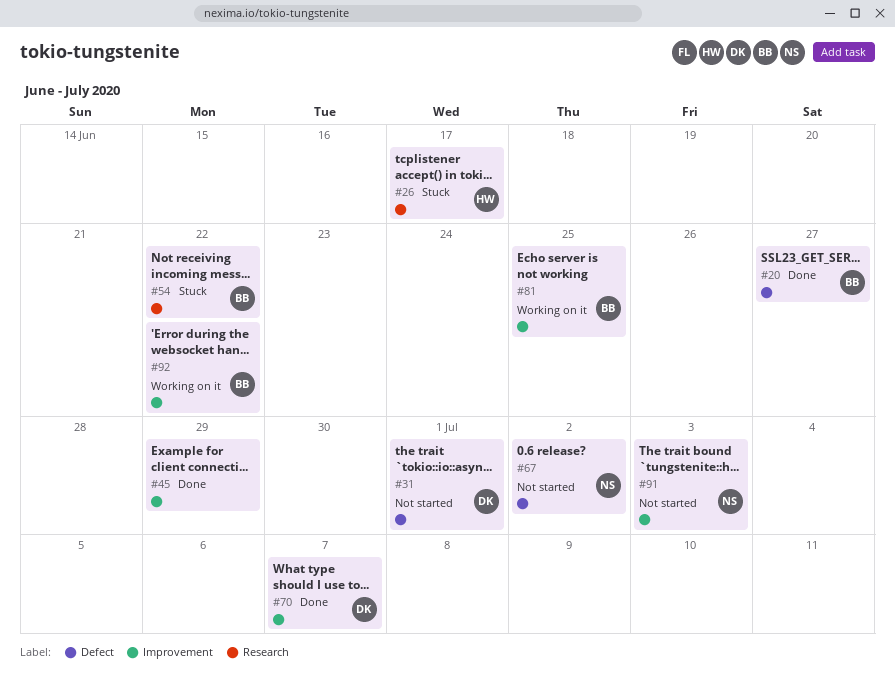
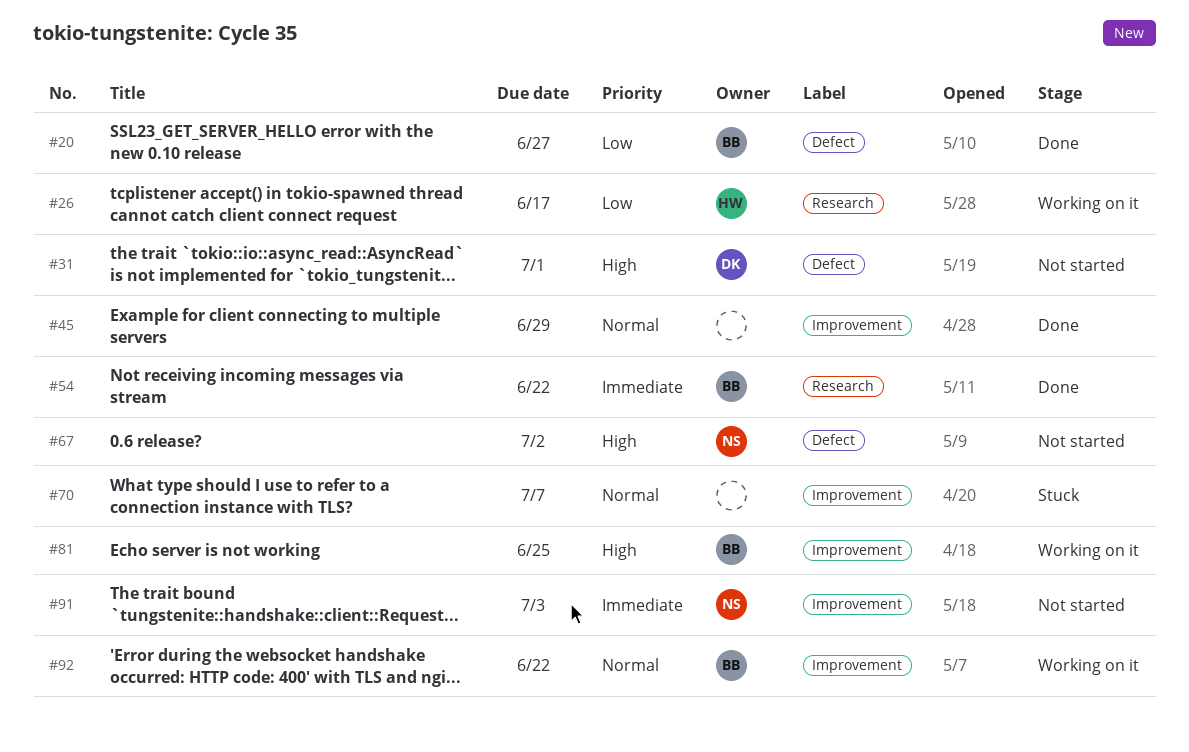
#26, status: Stuck -> Working on it
#54, status: Stuck -> Done
#70, status: Done -> Stuck
#70, owner: DK -> none

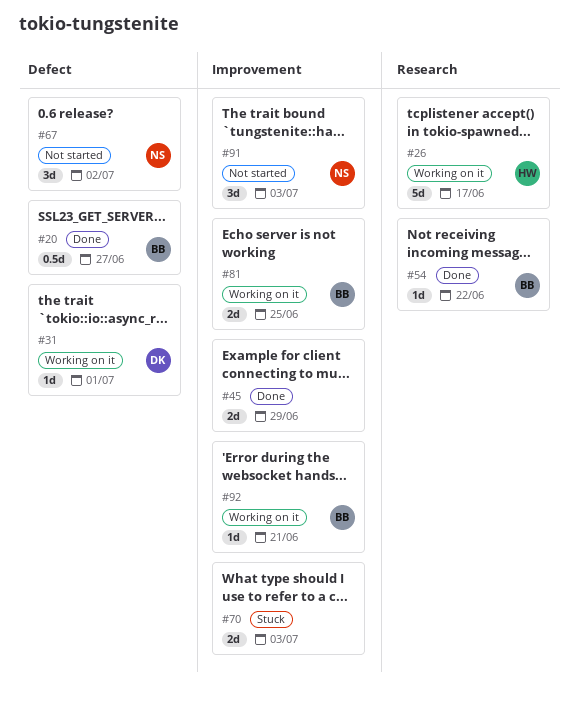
#31, status: Not started -> Working on it
#70, due: Jul 7 -> Jul 3
#92, due: Jun 22 -> Jun 21

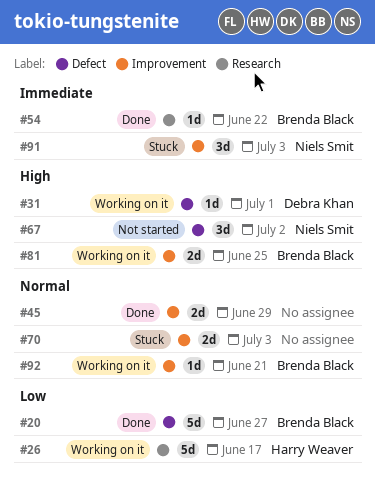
#20, estimate: 0.5d -> 5d
#91, status: Not started -> Stuck

